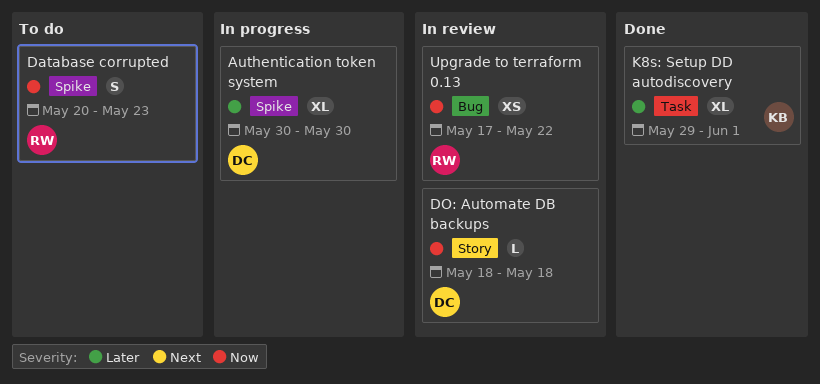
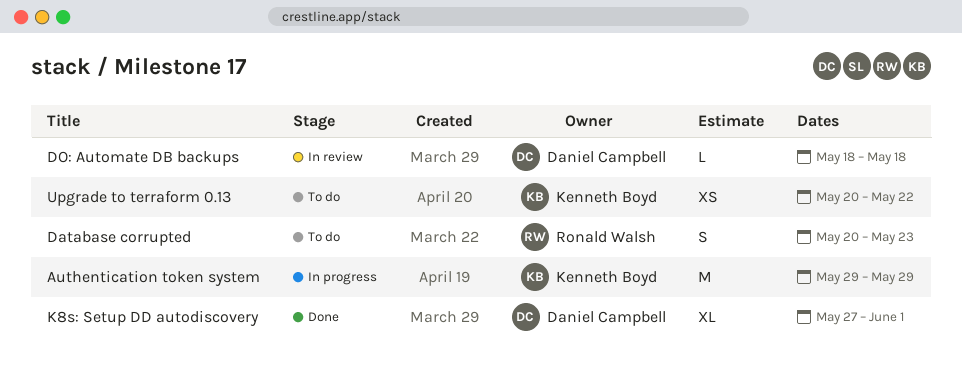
Authentication token system, owner: Daniel Campbell -> Kenneth Boyd
Authentication token system, estimate: XL -> M
Authentication token system, start: May 30 -> May 29
Authentication token system, due: May 30 -> May 29
K8s: Setup DD autodiscovery, owner: Kenneth Boyd -> Daniel Campbell
K8s: Setup DD autodiscovery, start: May 29 -> May 27
Upgrade to terraform 0.13, status: In review -> To do
Upgrade to terraform 0.13, owner: Ronald Walsh -> Kenneth Boyd
Upgrade to terraform 0.13, start: May 17 -> May 20

